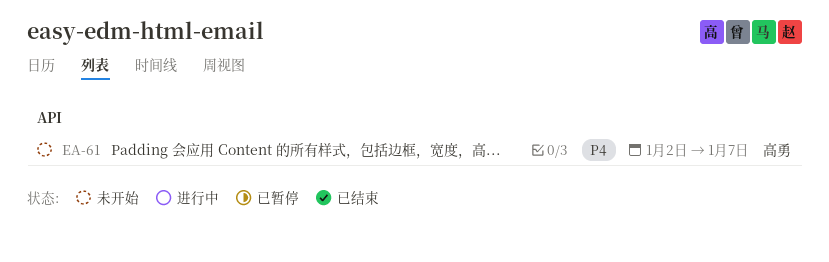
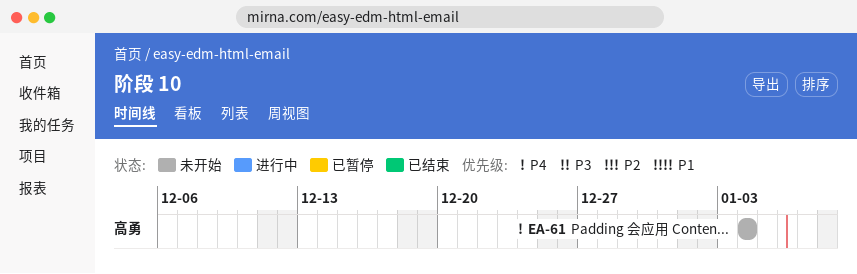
EA-61, start: Jan 2 -> Jan 4
EA-61, due: Jan 7 -> Jan 4

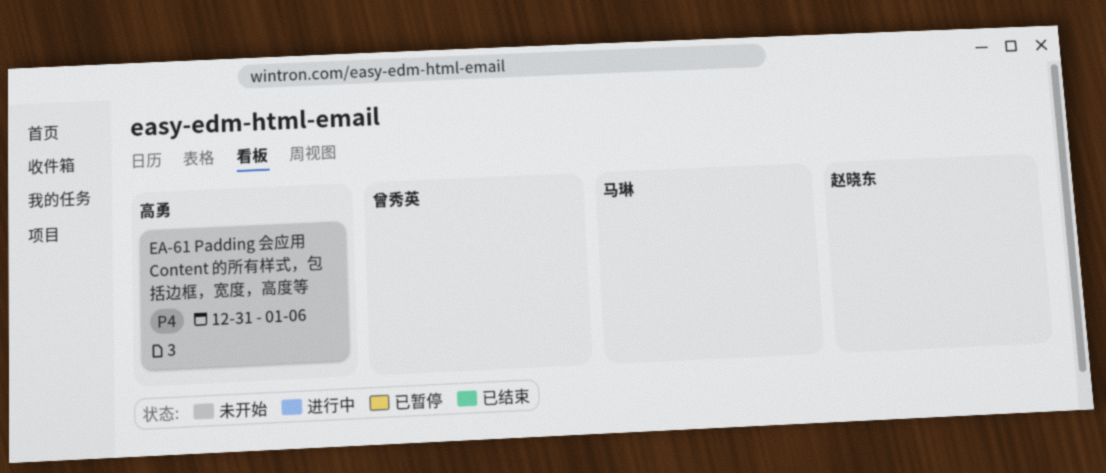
EA-61, start: Jan 4 -> Dec 31
EA-61, due: Jan 4 -> Jan 6

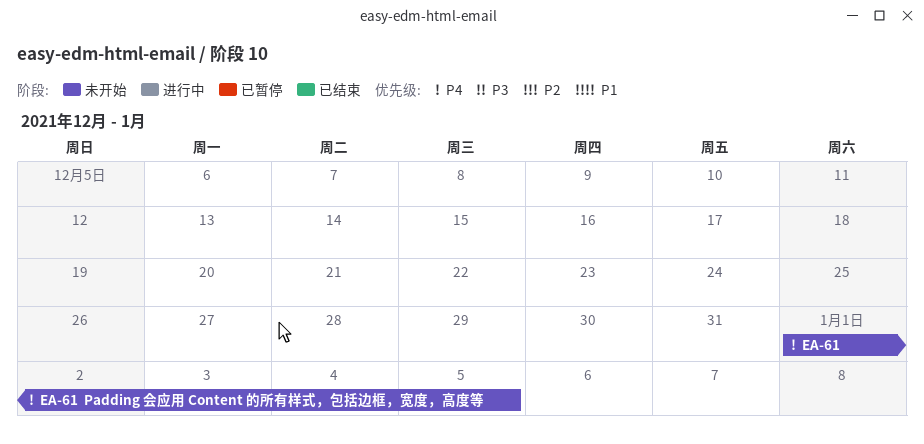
EA-61, start: Dec 31 -> Jan 1
EA-61, due: Jan 6 -> Jan 5

